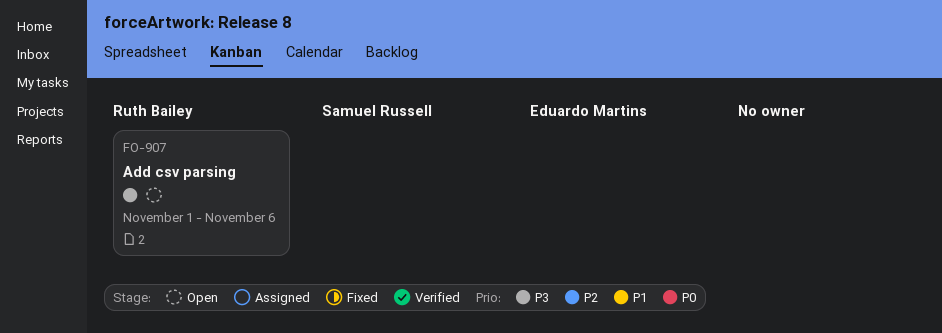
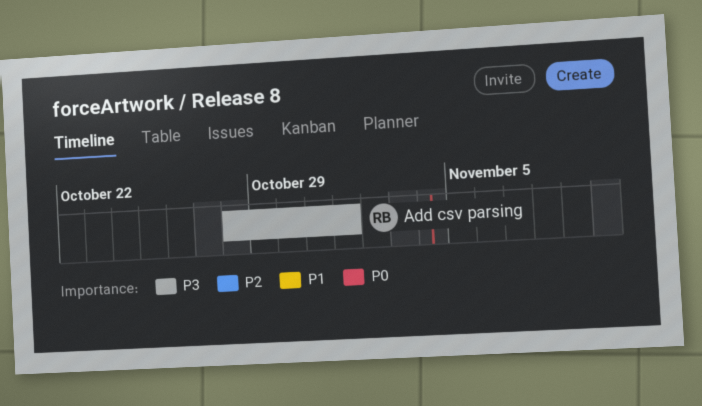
Add csv parsing, start: Nov 1 -> Oct 28
Add csv parsing, due: Nov 6 -> Nov 1

